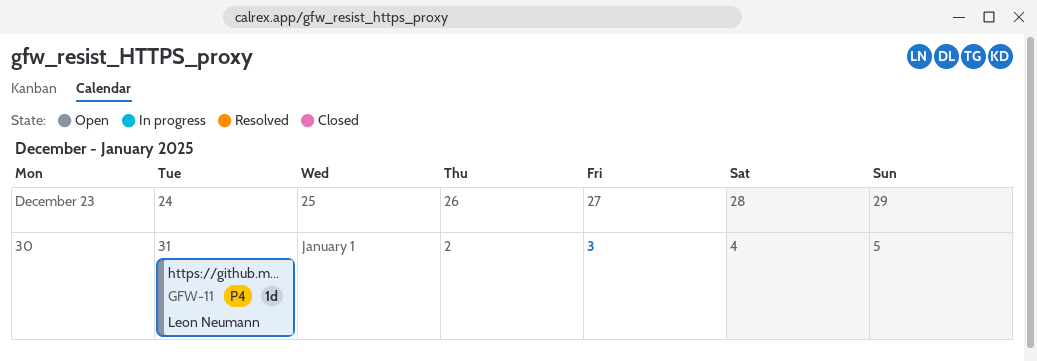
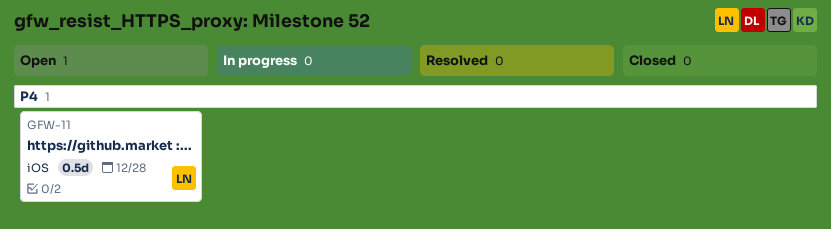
GFW-11, estimate: 1d -> 0.5d
GFW-11, due: Dec 31 -> Dec 28

